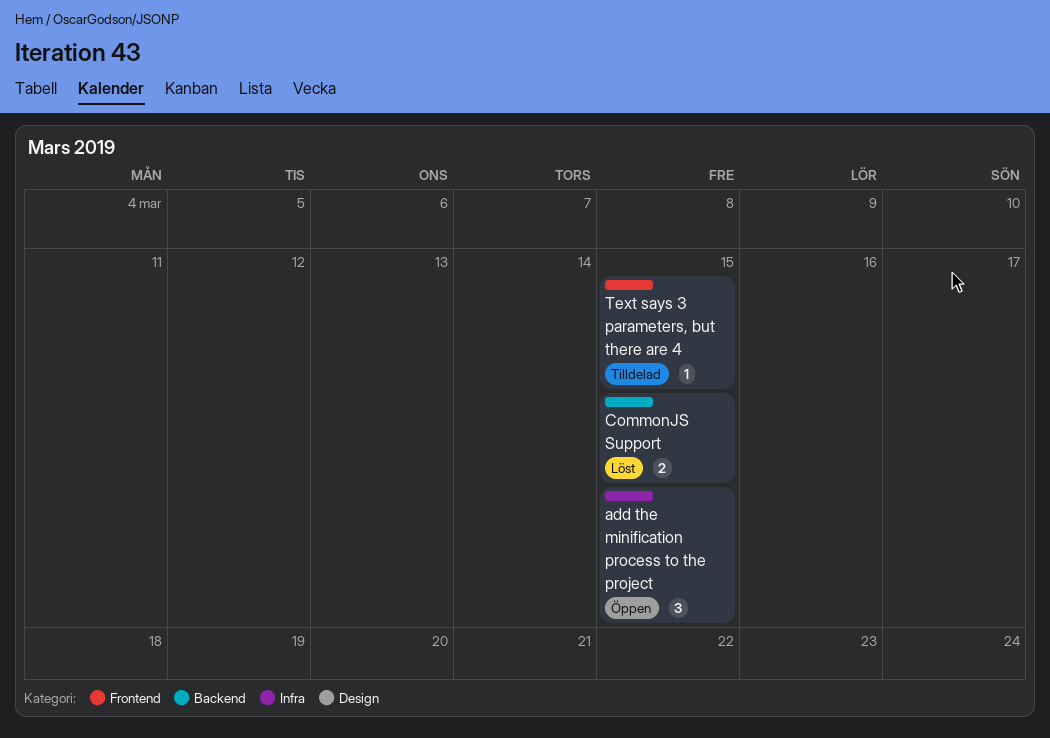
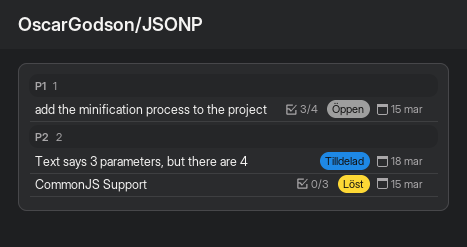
Text says 3 parameters, but there are 4, due: Mar 15 -> Mar 18

